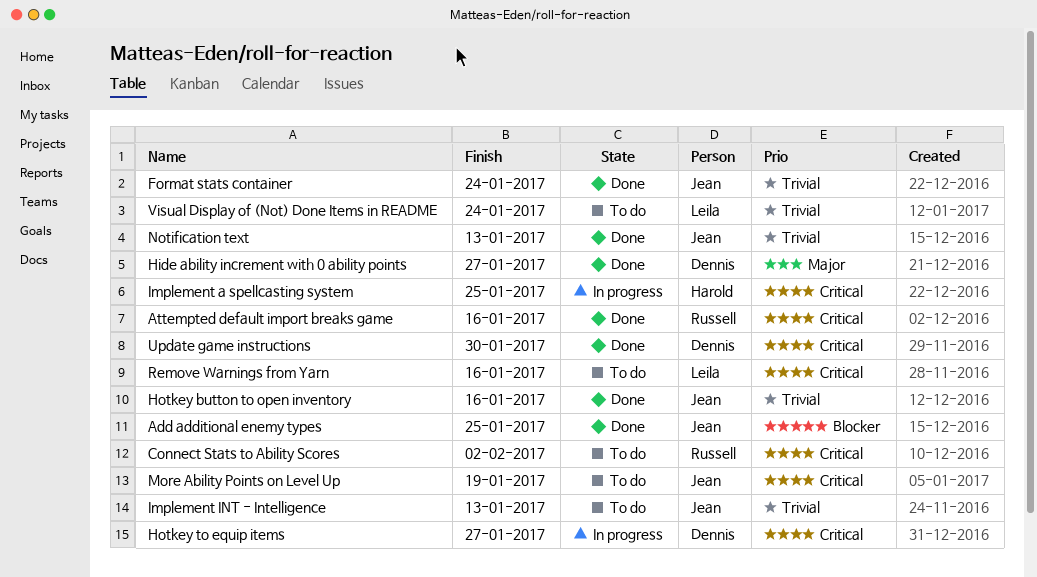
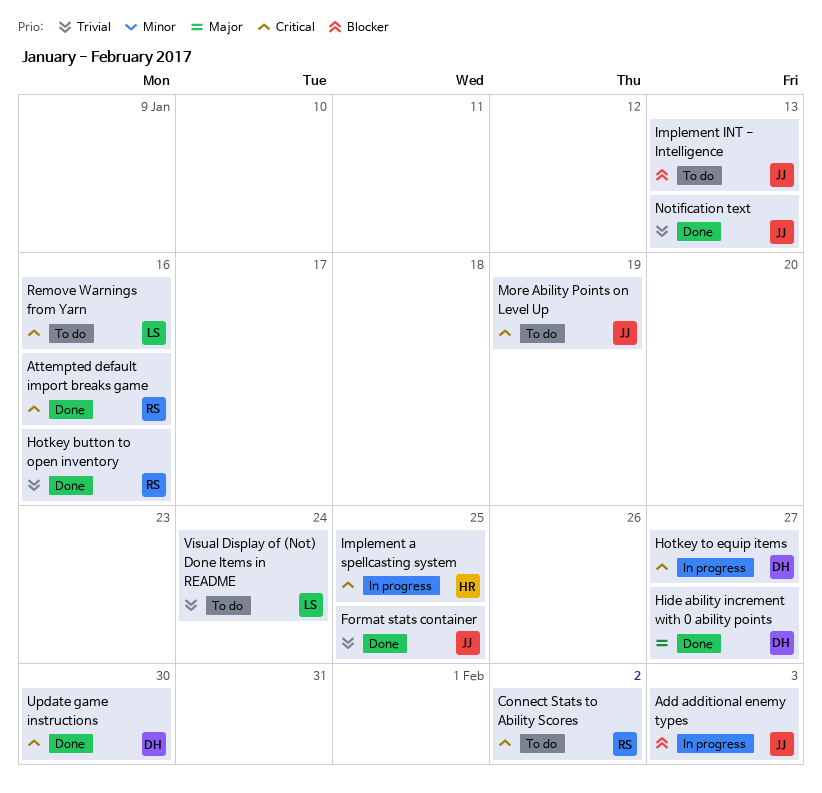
Add additional enemy types, status: Done -> In progress
Add additional enemy types, due: Jan 25 -> Feb 3
Format stats container, due: Jan 24 -> Jan 25
Hotkey button to open inventory, owner: Jean -> Russell
Implement INT - Intelligence, priority: Trivial -> Blocker

